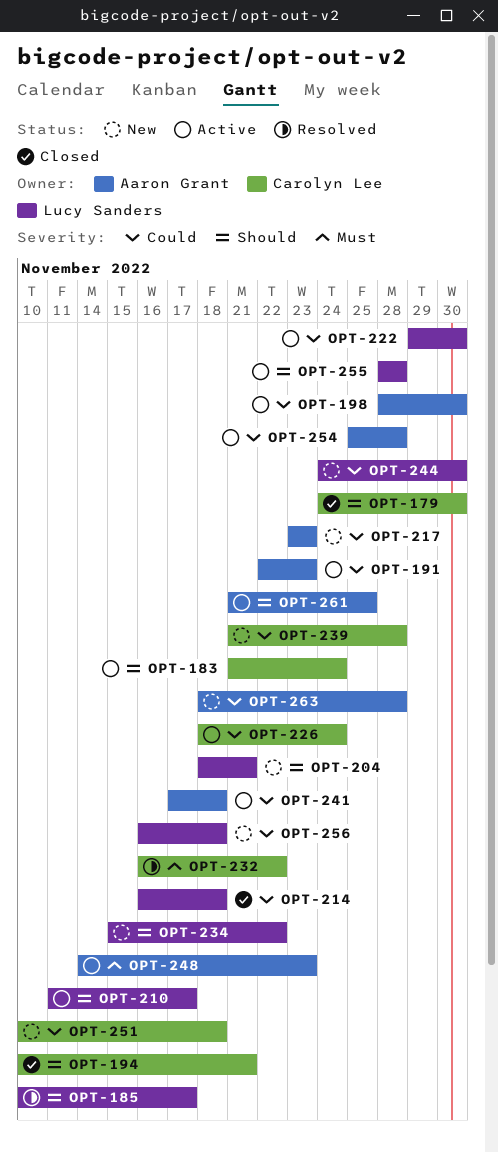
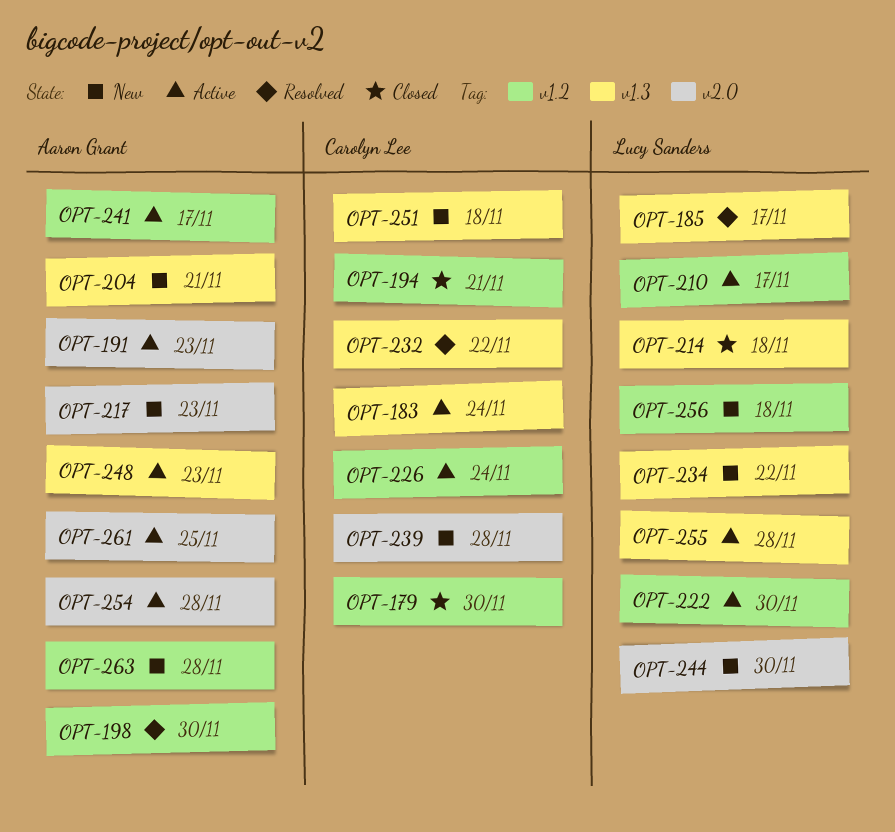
OPT-198, status: Active -> Resolved
OPT-204, owner: Lucy Sanders -> Aaron Grant
OPT-241, due: Nov 18 -> Nov 17

